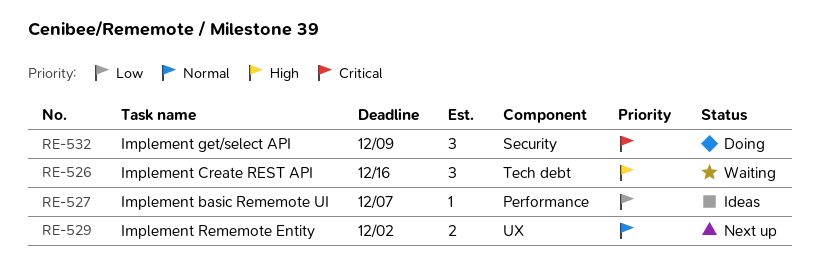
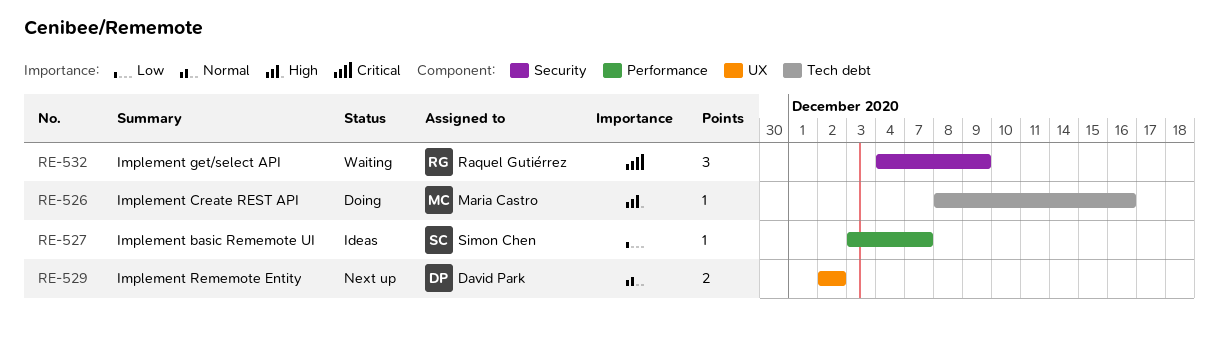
RE-526, status: Waiting -> Doing
RE-526, estimate: 3 -> 1
RE-532, status: Doing -> Waiting

